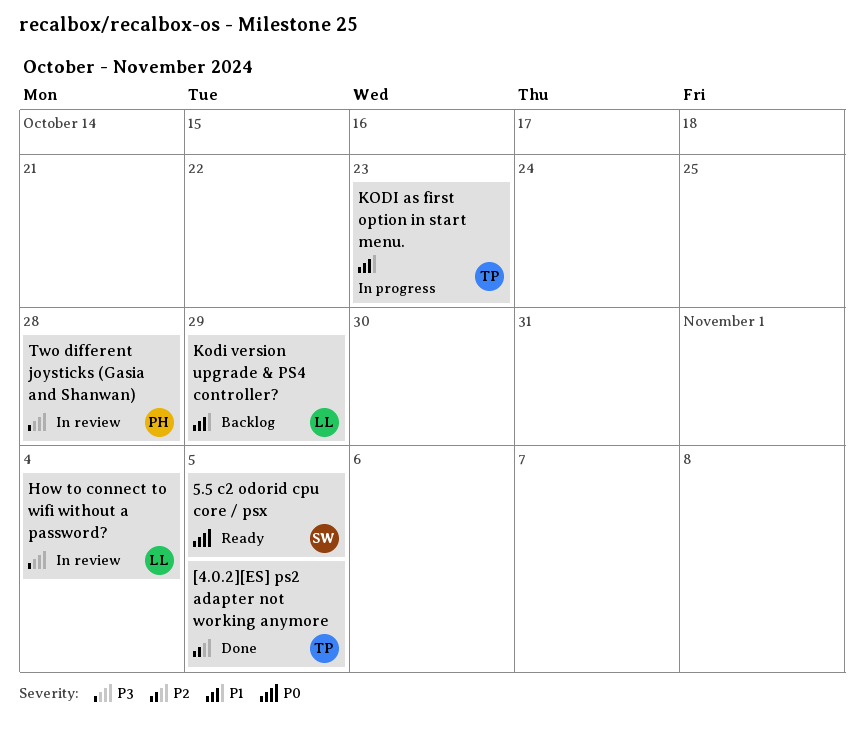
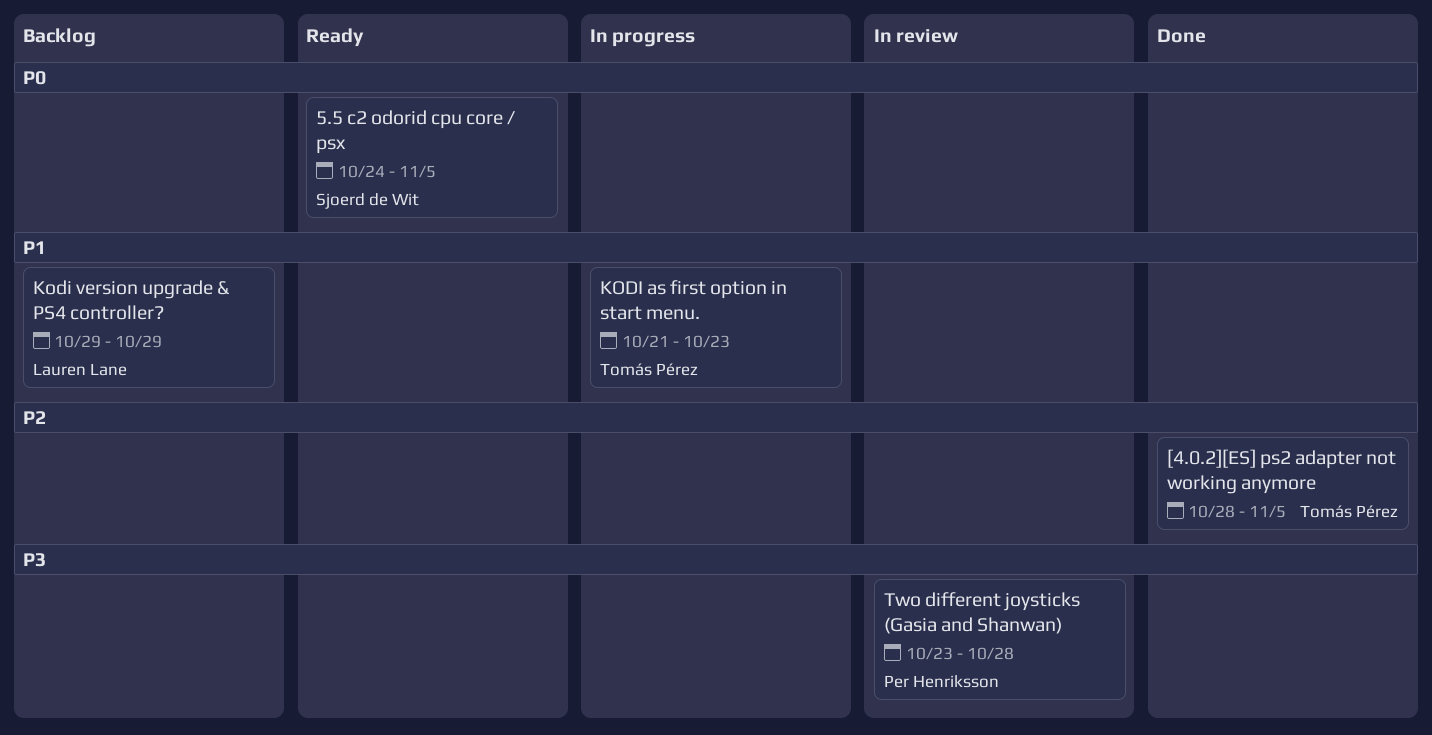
How to connect to wifi without a password?: present -> none

